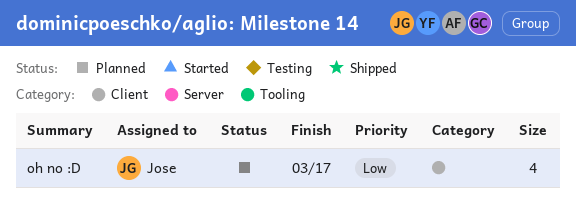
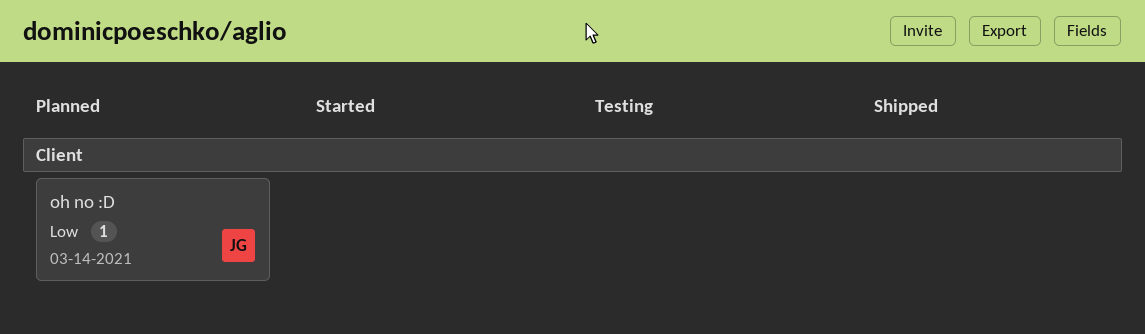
oh no :D, estimate: 4 -> 1
oh no :D, due: Mar 17 -> Mar 14

